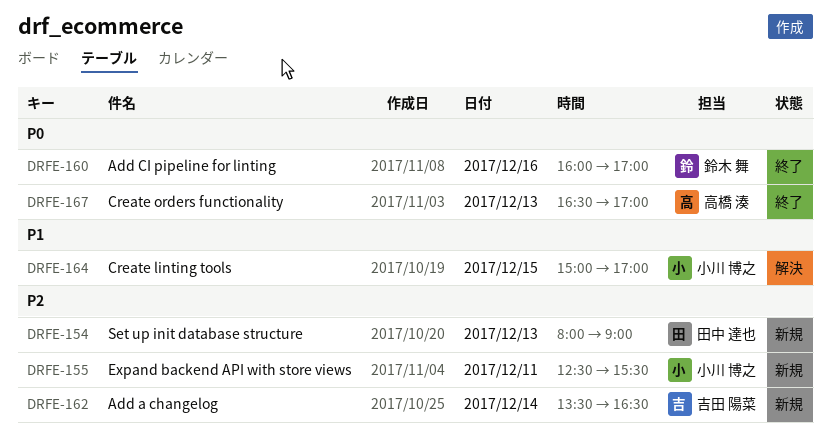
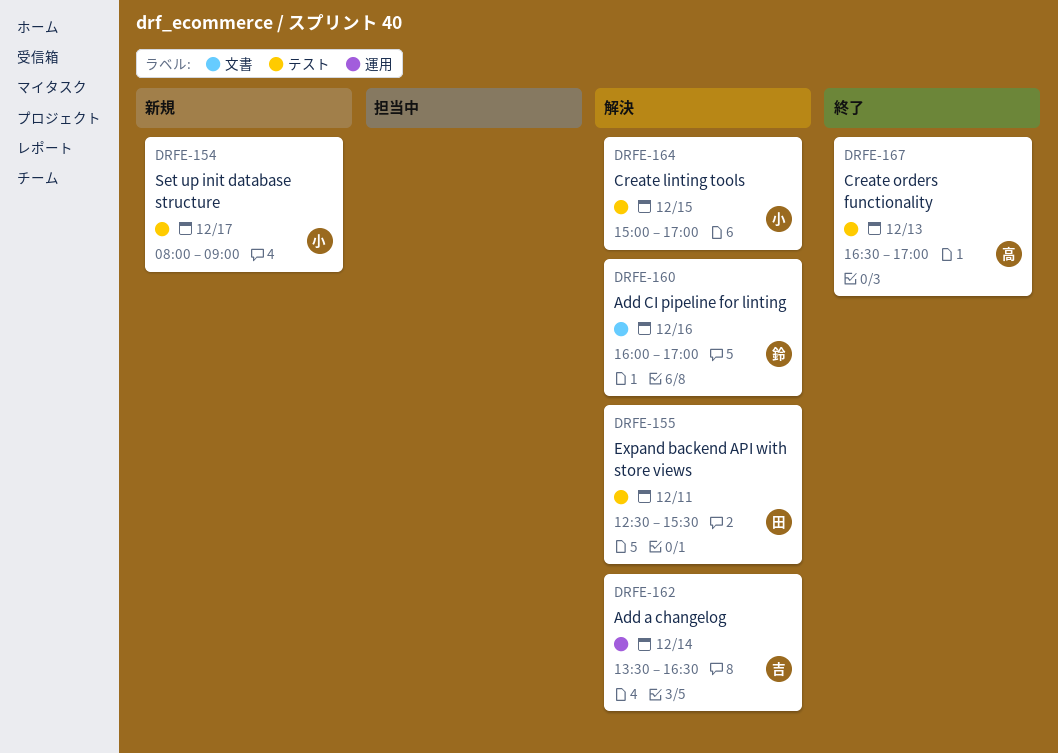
DRFE-154, owner: 田中 達也 -> 小川 博之
DRFE-154, day: Dec 13 -> Dec 17
DRFE-155, status: 新規 -> 解決
DRFE-155, owner: 小川 博之 -> 田中 達也
DRFE-160, status: 終了 -> 解決
DRFE-162, status: 新規 -> 解決

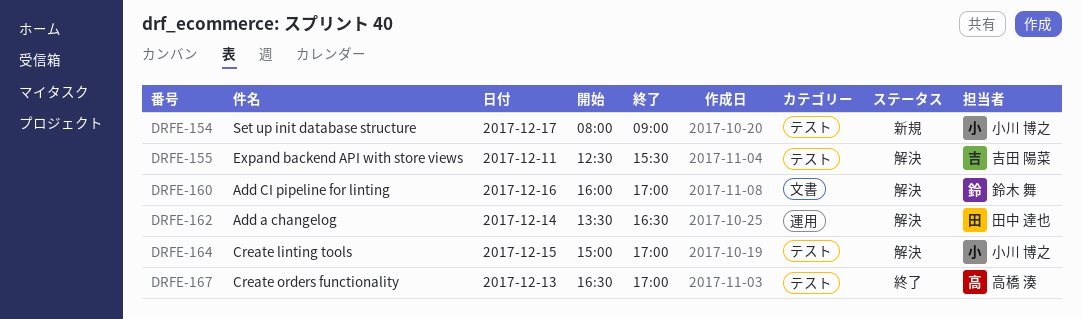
DRFE-155, owner: 田中 達也 -> 吉田 陽菜
DRFE-162, owner: 吉田 陽菜 -> 田中 達也

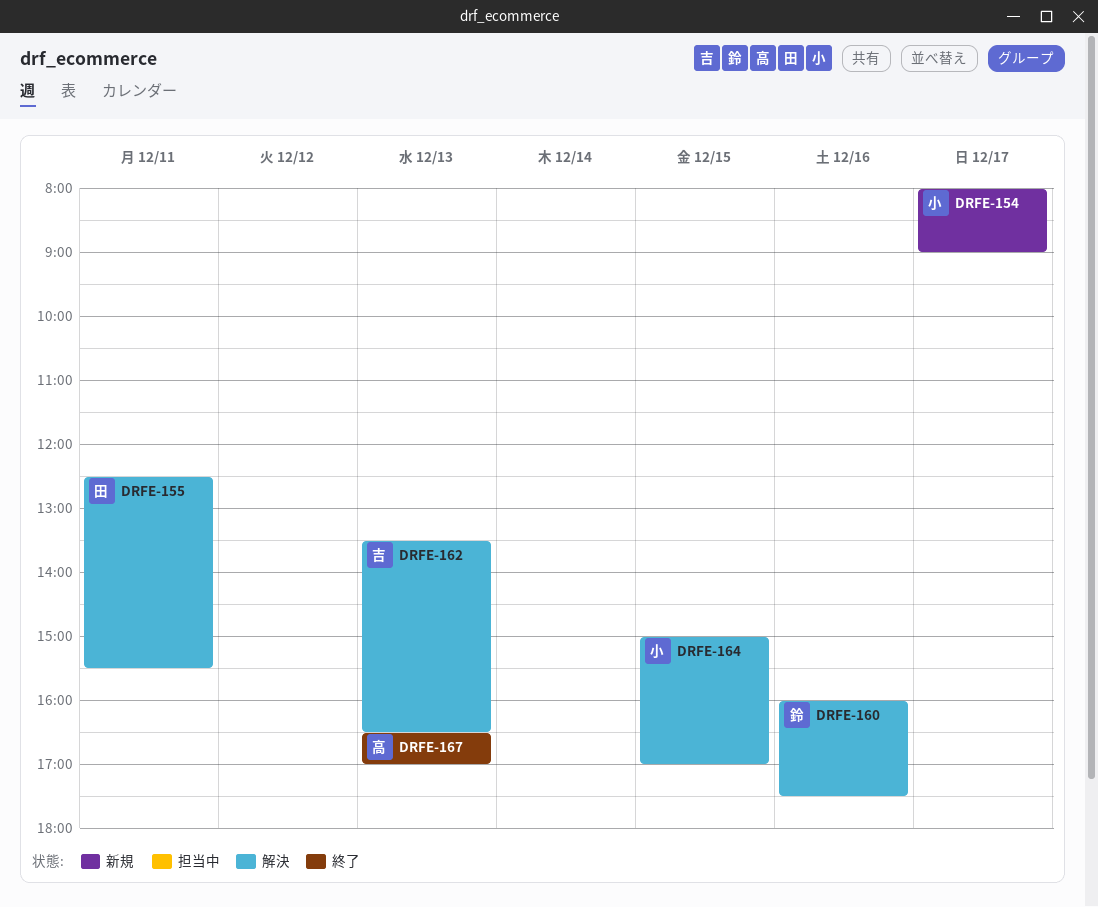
DRFE-155, owner: 吉田 陽菜 -> 田中 達也
DRFE-160, ends: 17:00 -> 17:30
DRFE-162, owner: 田中 達也 -> 吉田 陽菜
DRFE-162, day: Dec 14 -> Dec 13

